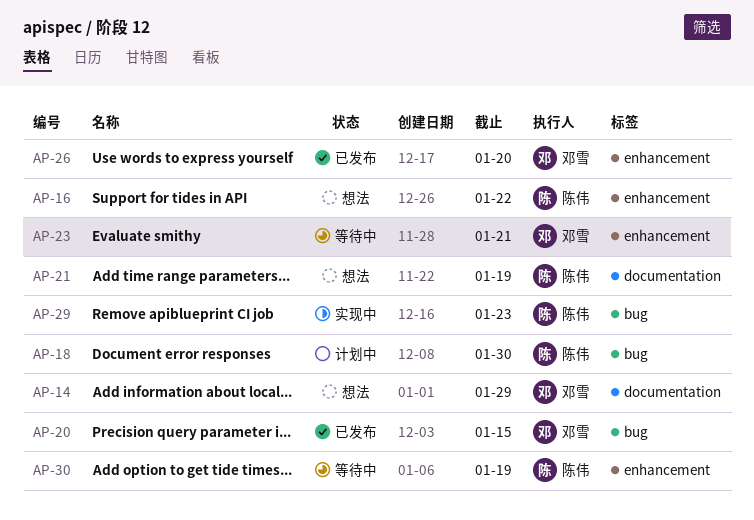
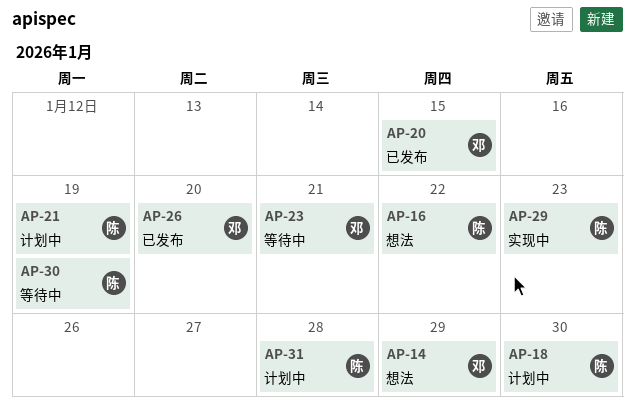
AP-21, status: 想法 -> 计划中
AP-31: none -> present

